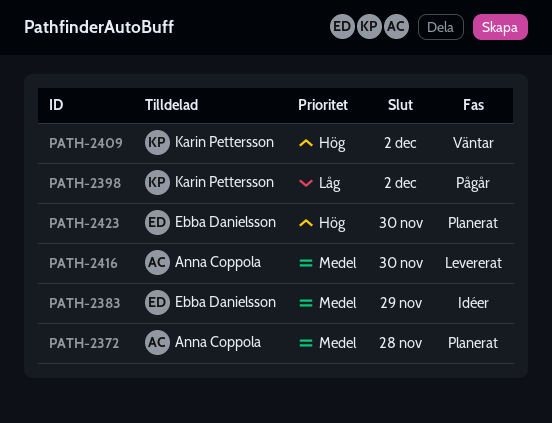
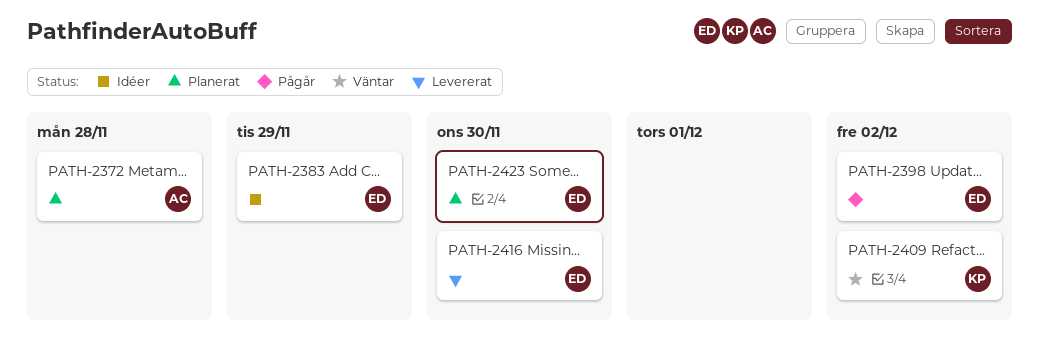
PATH-2398, owner: Karin Pettersson -> Ebba Danielsson
PATH-2416, owner: Anna Coppola -> Ebba Danielsson

